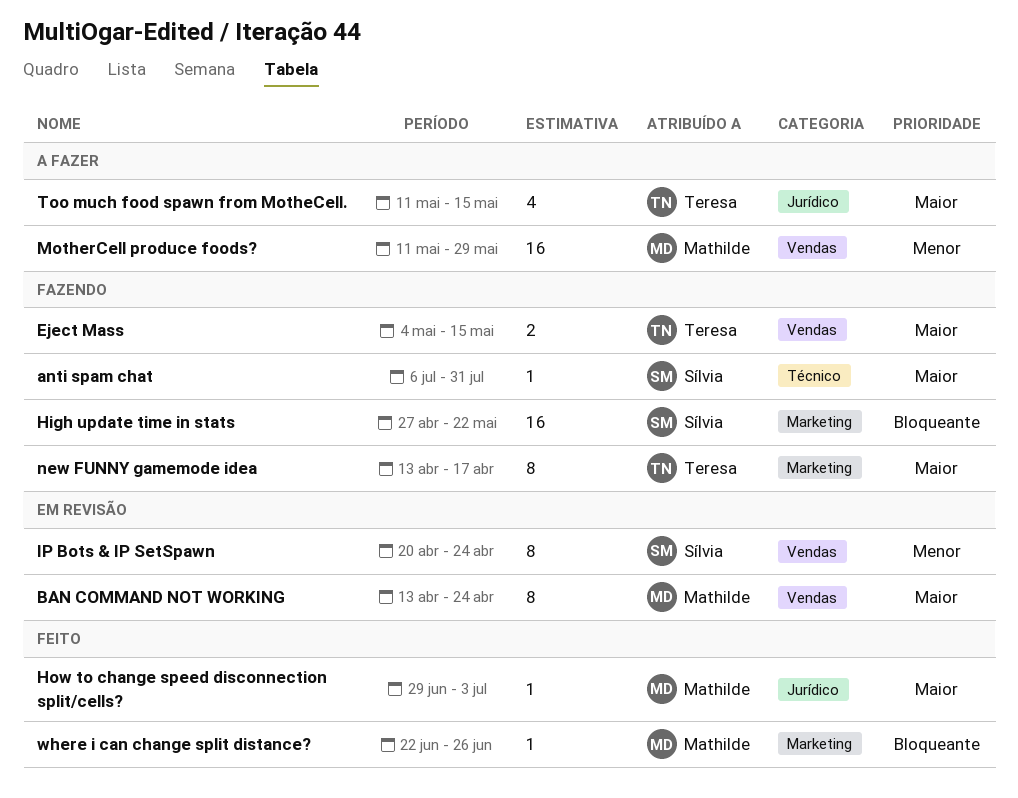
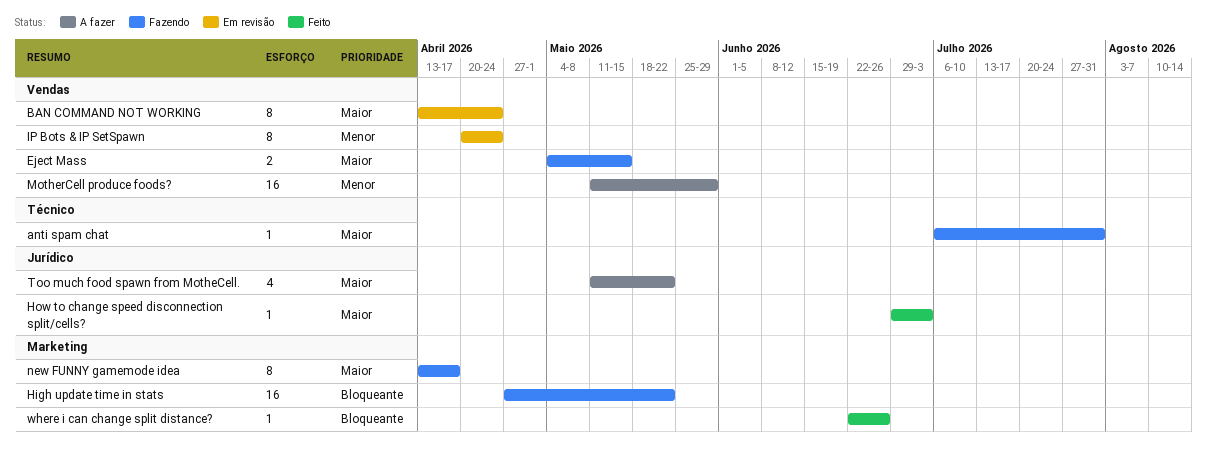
Too much food spawn from MotheCell., due: May 15 -> May 22

